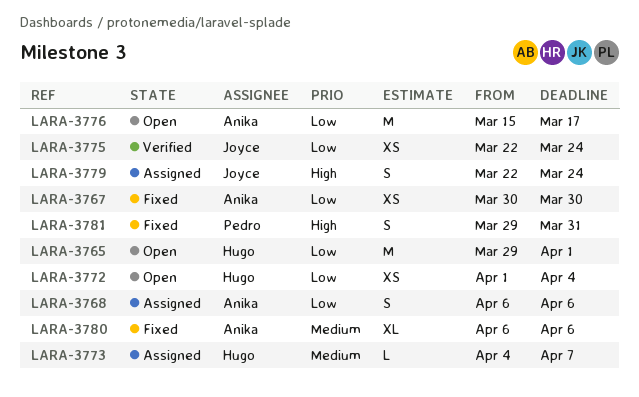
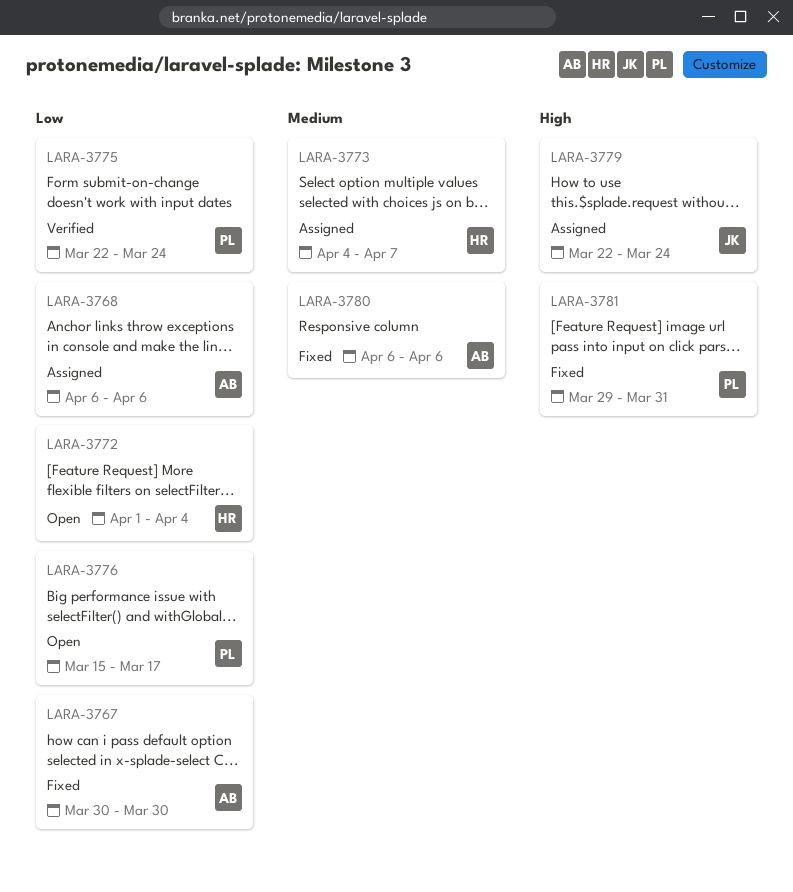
LARA-3765: present -> none
LARA-3775, owner: Joyce -> Pedro
LARA-3776, owner: Anika -> Pedro

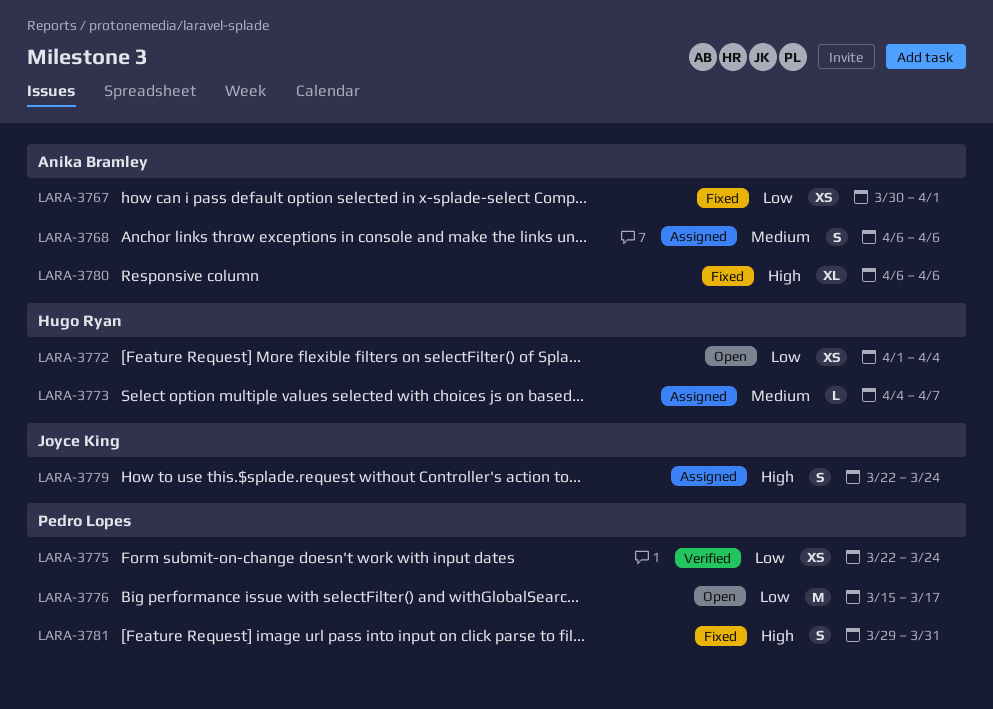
LARA-3767, due: Mar 30 -> Apr 1
LARA-3768, priority: Low -> Medium
LARA-3780, priority: Medium -> High

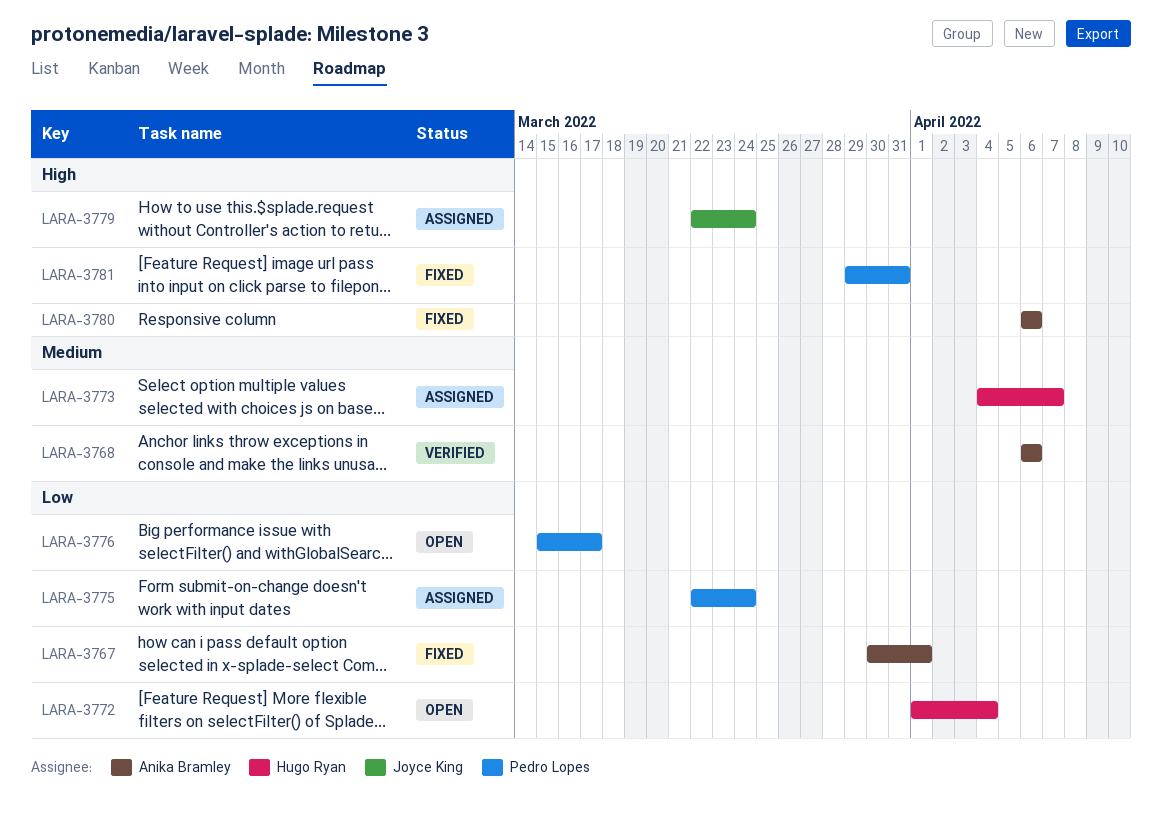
LARA-3768, status: Assigned -> Verified
LARA-3775, status: Verified -> Assigned

